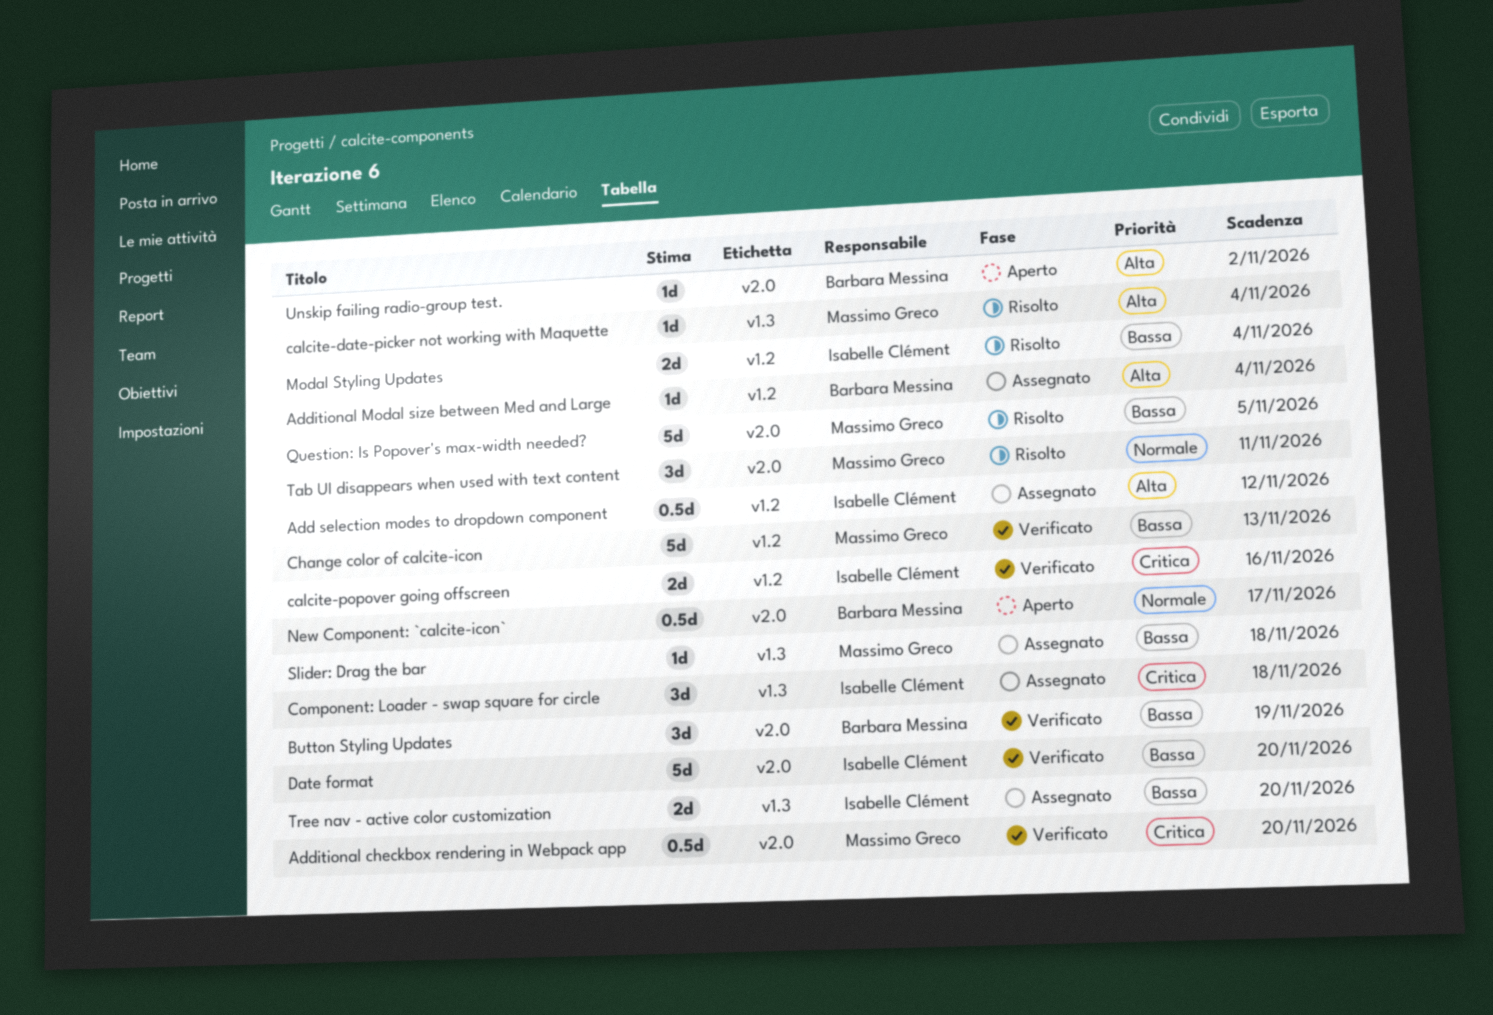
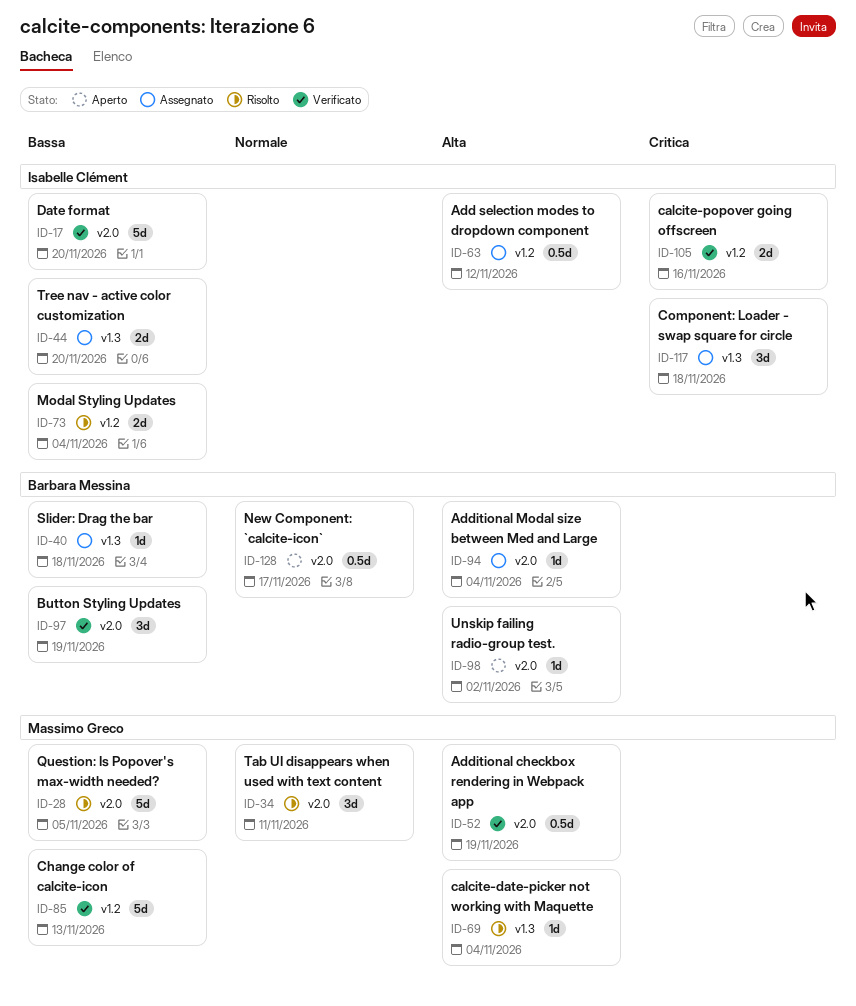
Additional checkbox rendering in Webpack app, priority: Critica -> Alta
Additional checkbox rendering in Webpack app, due: Nov 20 -> Nov 19
Additional Modal size between Med and Large, label: v1.2 -> v2.0
Slider: Drag the bar, owner: Massimo Greco -> Barbara Messina

